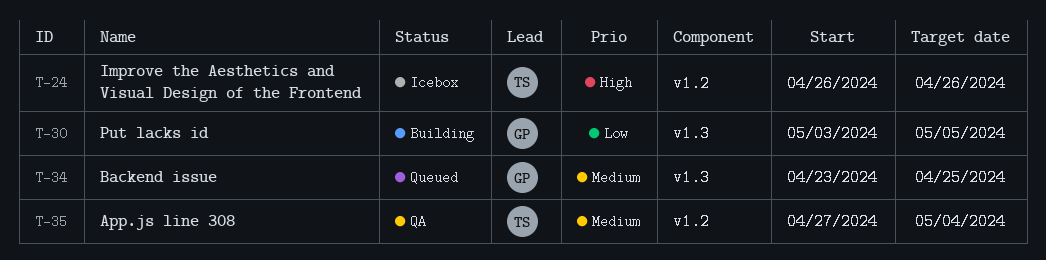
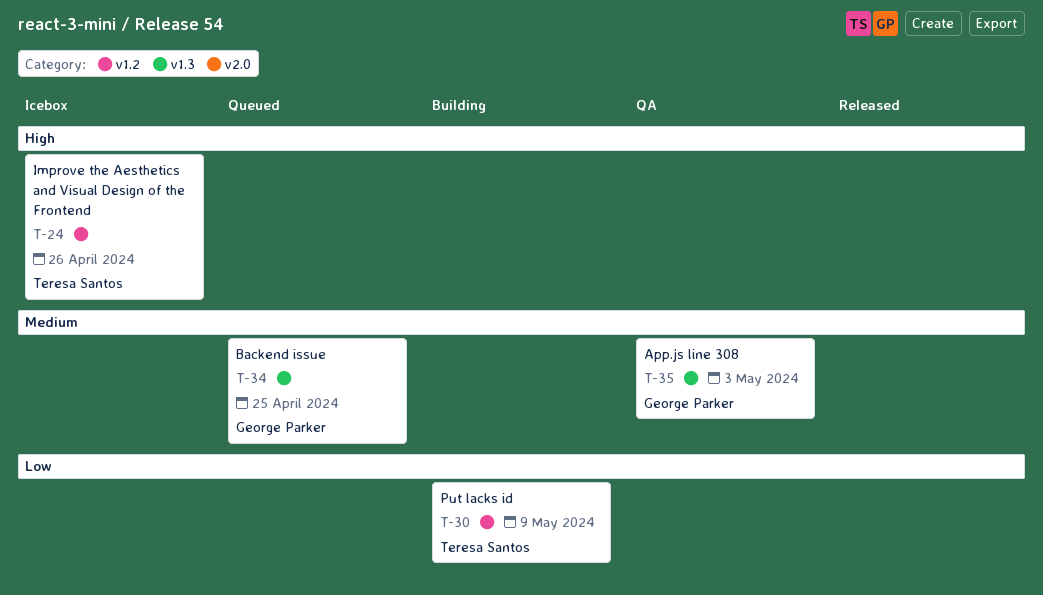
T-30, owner: George Parker -> Teresa Santos
T-30, label: v1.3 -> v1.2
T-30, due: May 5 -> May 9
T-35, owner: Teresa Santos -> George Parker
T-35, label: v1.2 -> v1.3
T-35, due: May 4 -> May 3

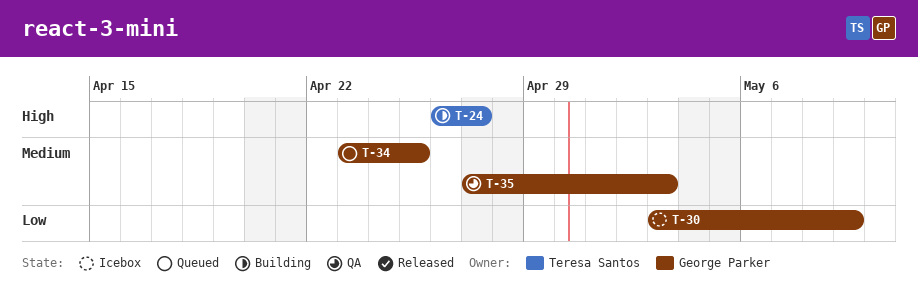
T-24, status: Icebox -> Building
T-24, due: Apr 26 -> Apr 27
T-30, status: Building -> Icebox
T-30, owner: Teresa Santos -> George Parker

